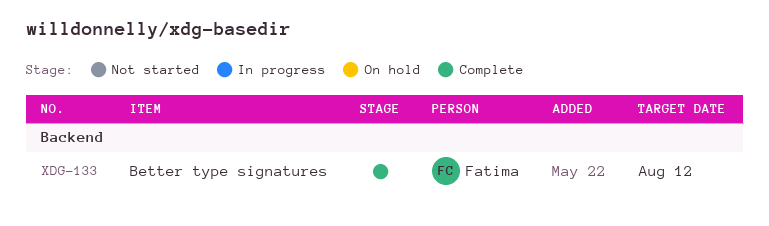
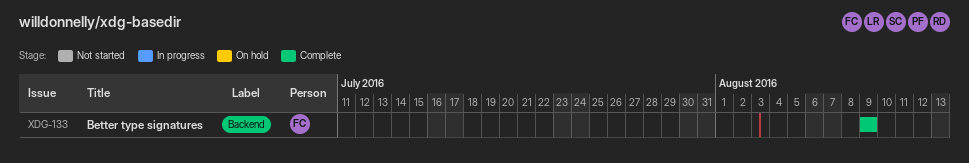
XDG-133, due: Aug 12 -> Aug 9

